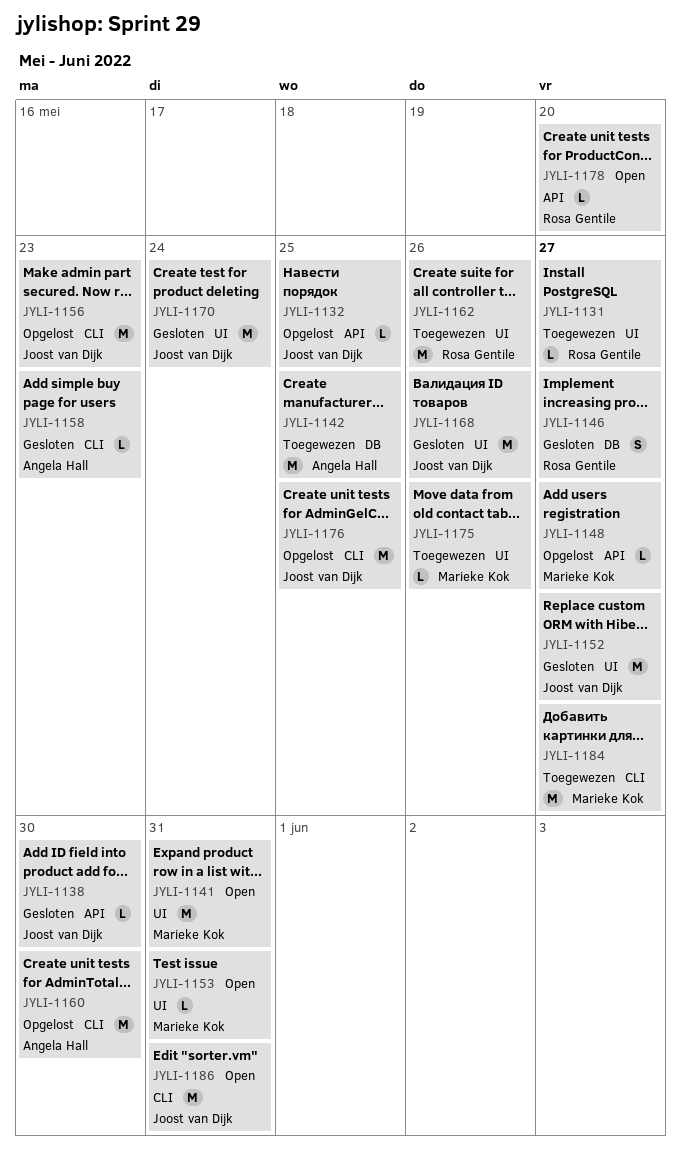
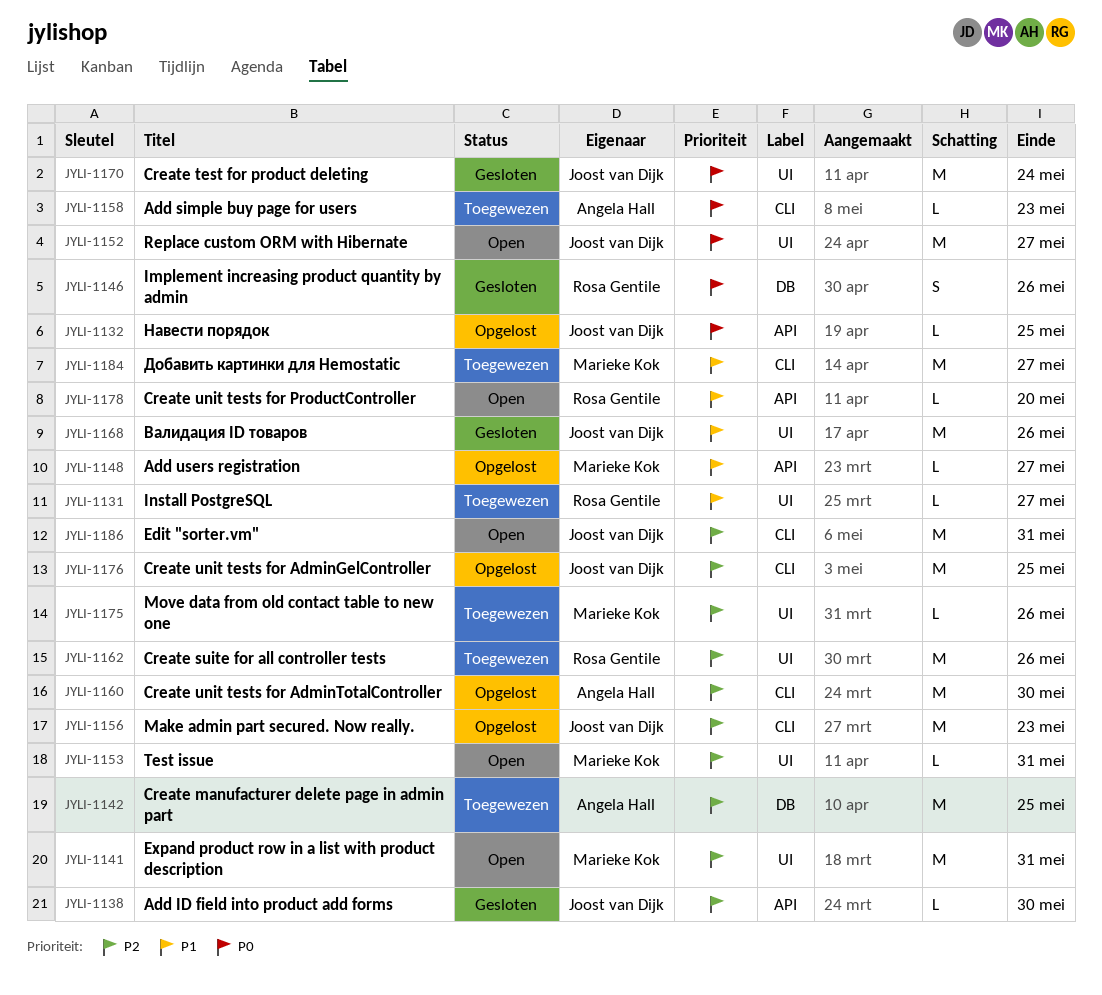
JYLI-1146, due: May 27 -> May 26
JYLI-1152, status: Gesloten -> Open
JYLI-1158, status: Gesloten -> Toegewezen

